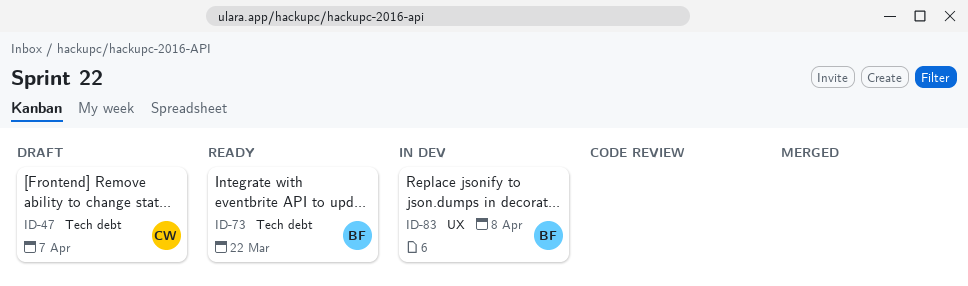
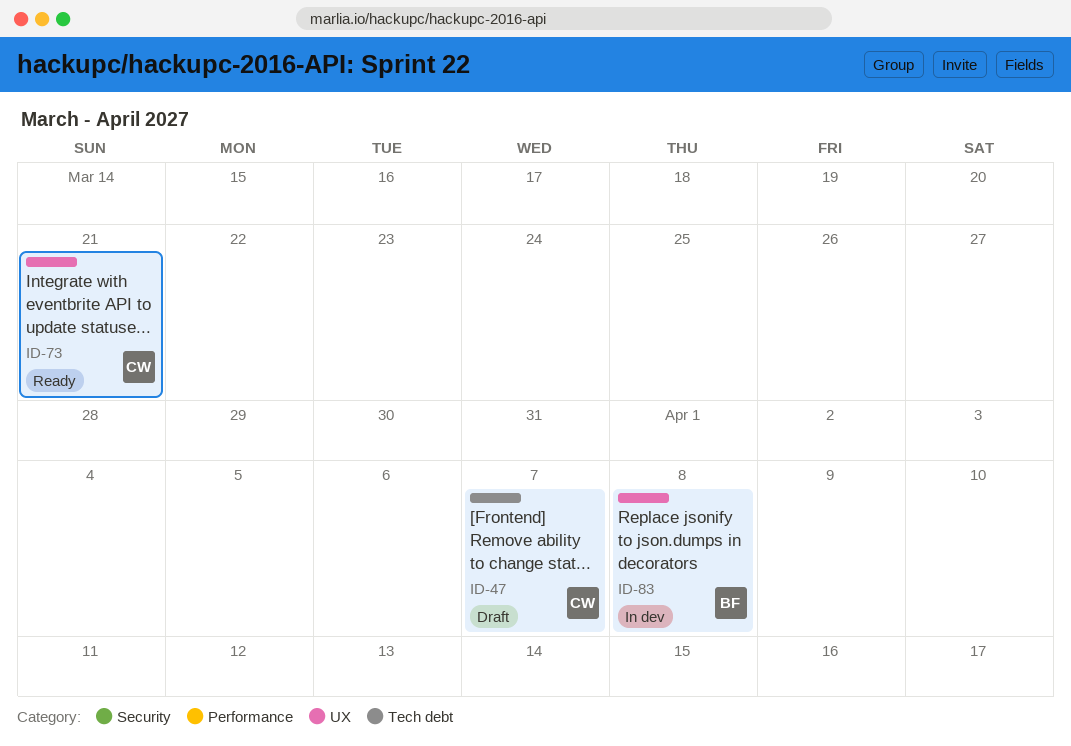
ID-73, owner: BF -> CW
ID-73, label: Tech debt -> UX
ID-73, due: Mar 22 -> Mar 21

